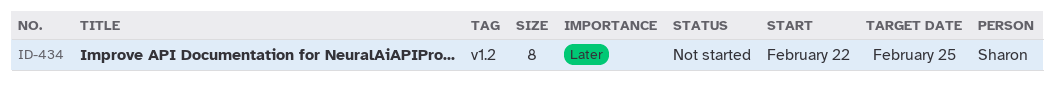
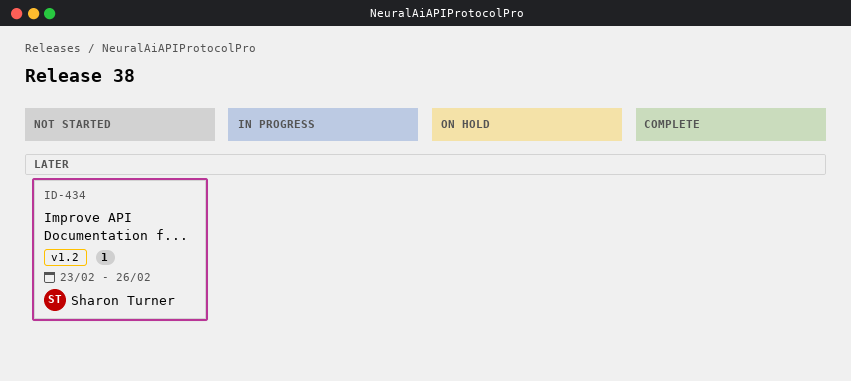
ID-434, estimate: 8 -> 1
ID-434, start: Feb 22 -> Feb 23
ID-434, due: Feb 25 -> Feb 26

